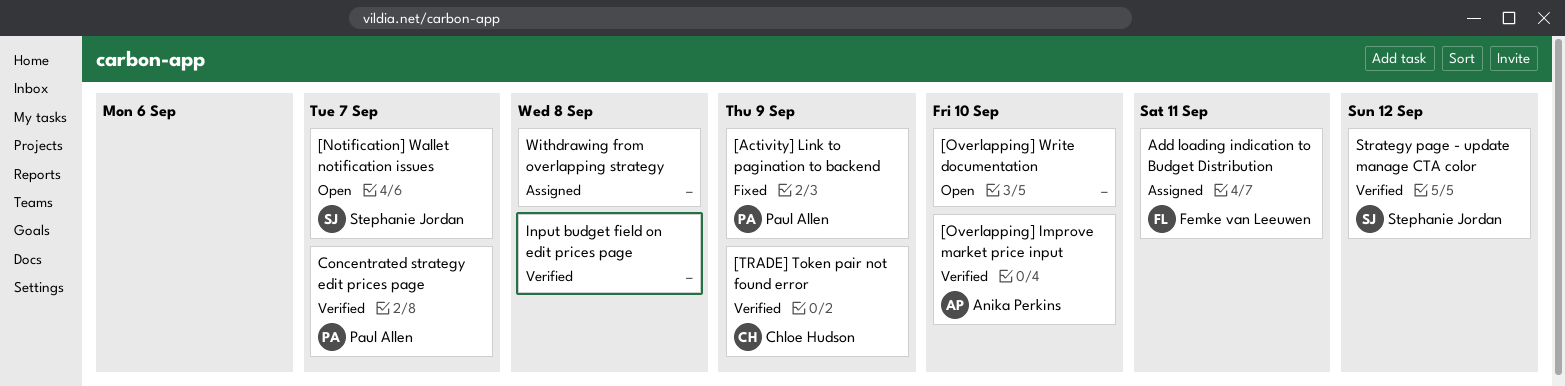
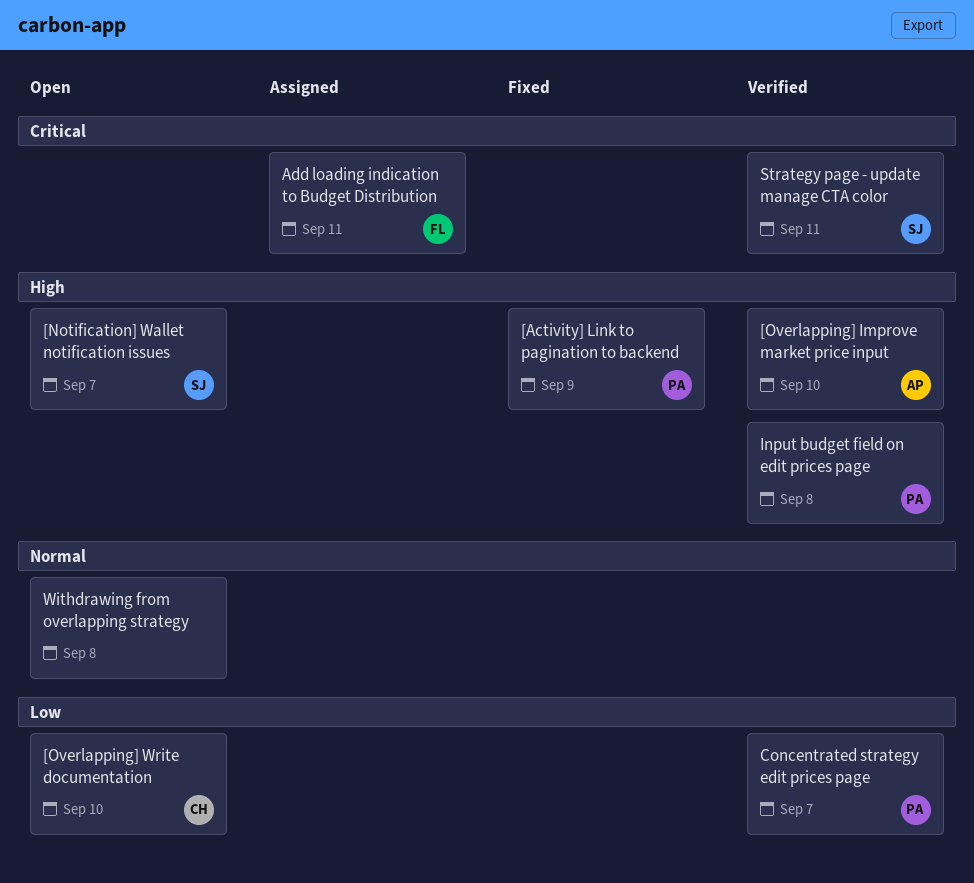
[Overlapping] Write documentation, owner: none -> Chloe Hudson
[TRADE] Token pair not found error: present -> none
Input budget field on edit prices page, owner: none -> Paul Allen
Strategy page - update manage CTA color, due: Sep 12 -> Sep 11
Withdrawing from overlapping strategy, status: Assigned -> Open

